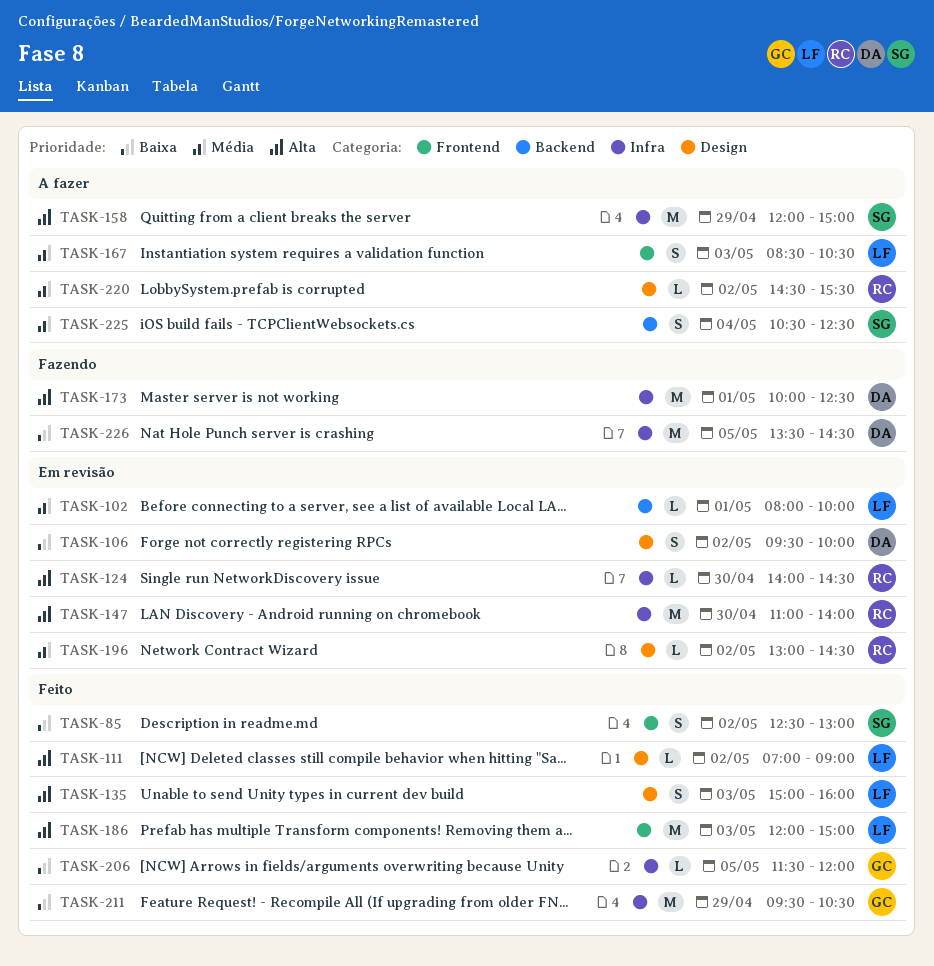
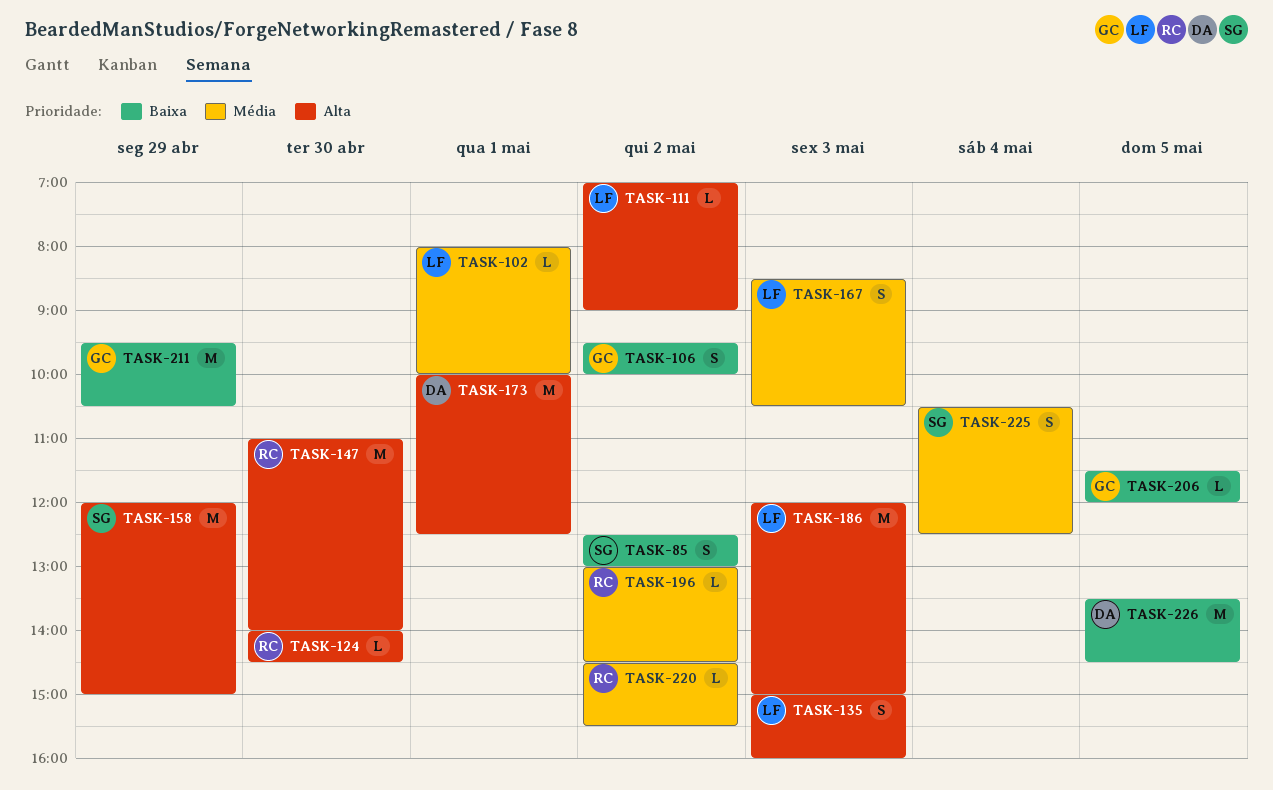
TASK-106, owner: DA -> GC

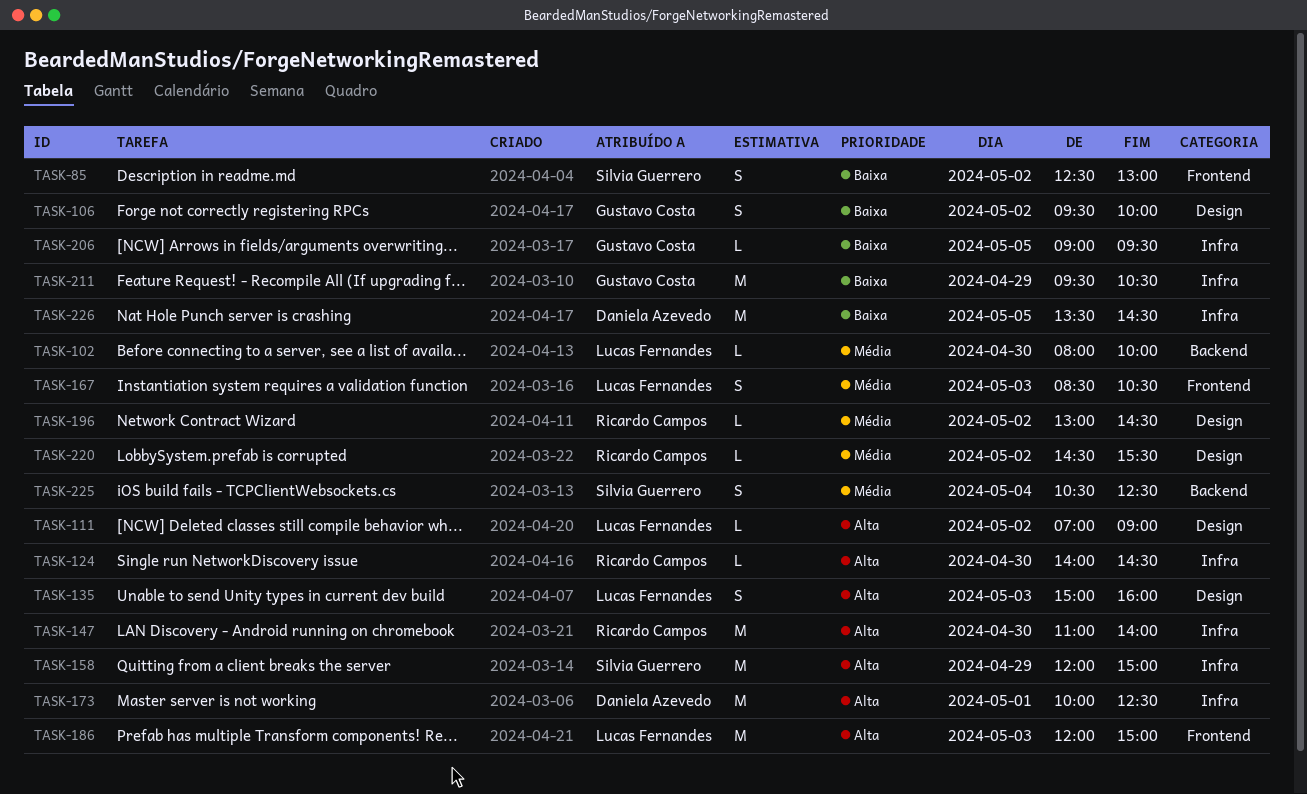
TASK-102, day: May 1 -> Apr 30
TASK-206, begins: 11:30 -> 09:00
TASK-206, ends: 12:00 -> 09:30

